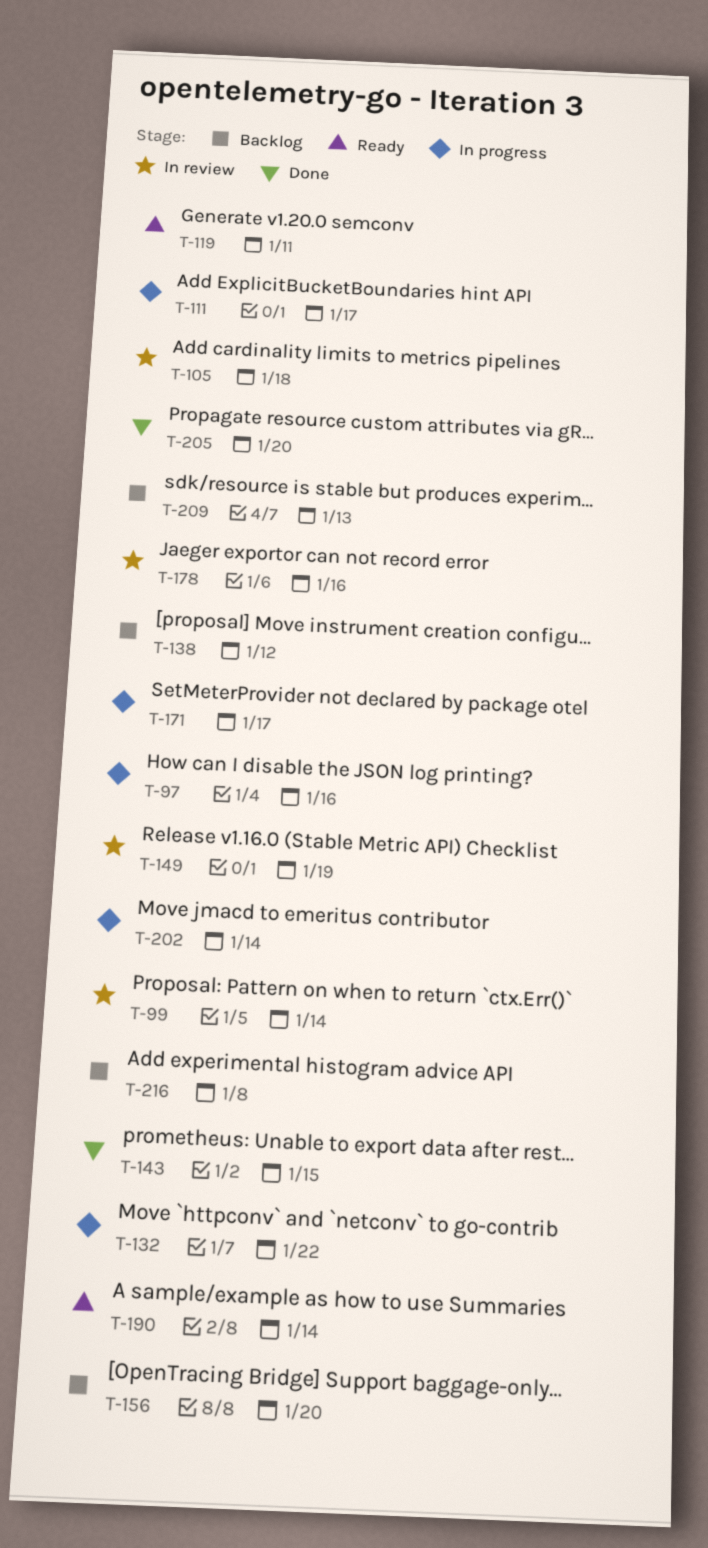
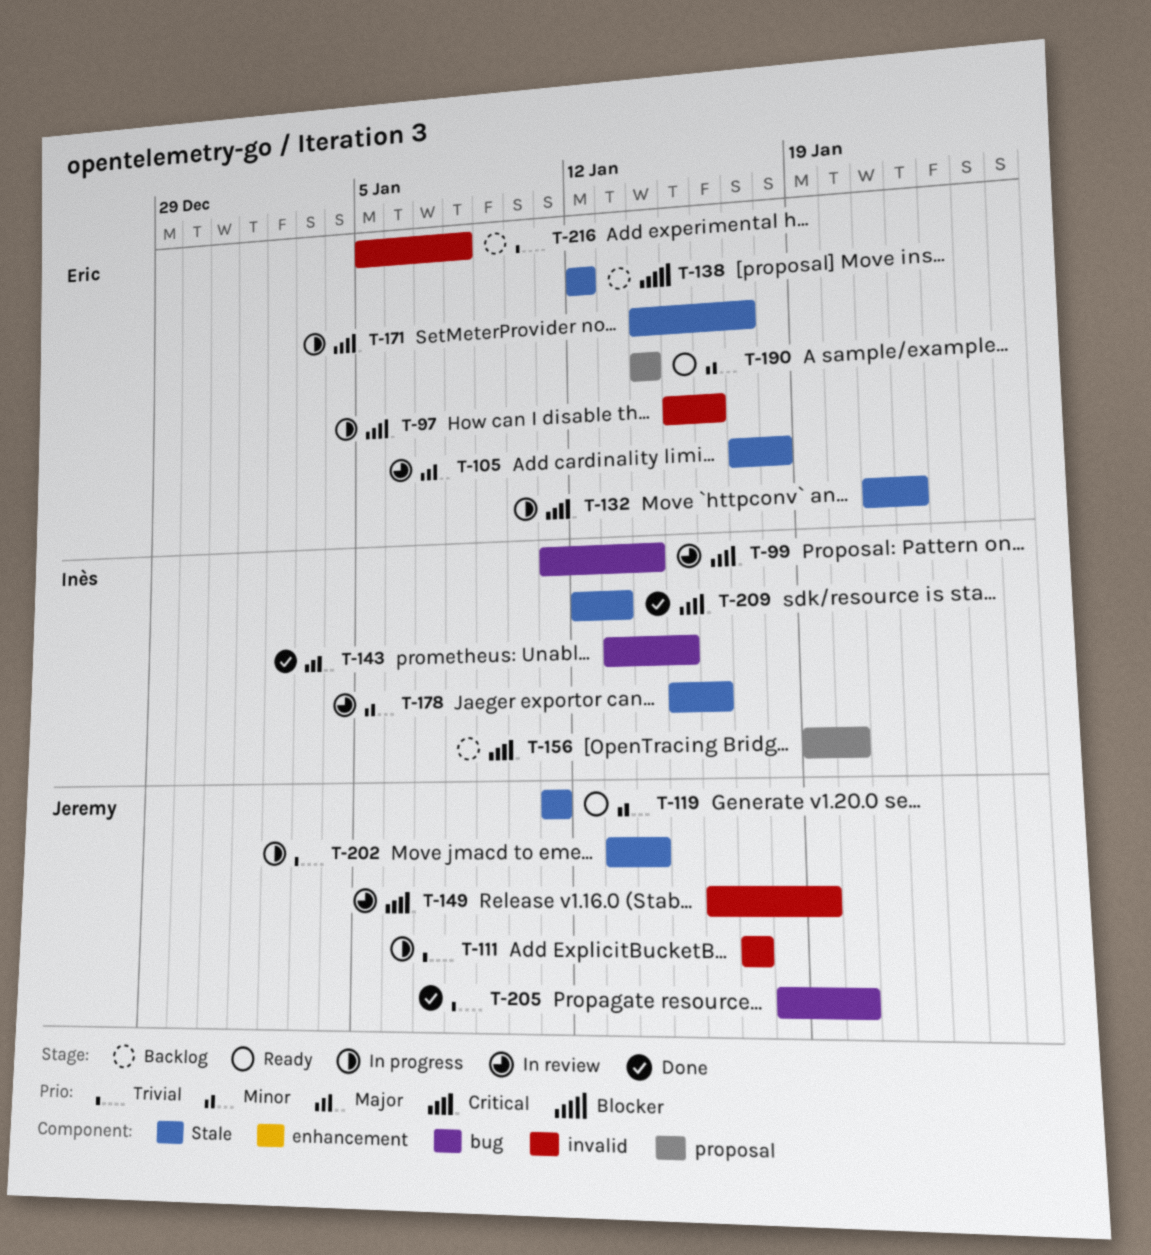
T-209, status: Backlog -> Done

